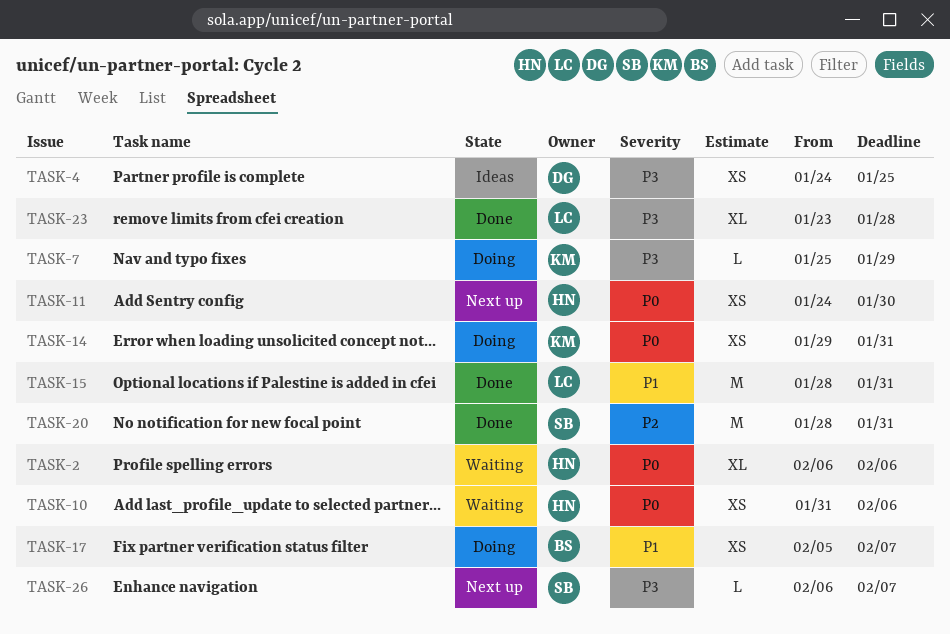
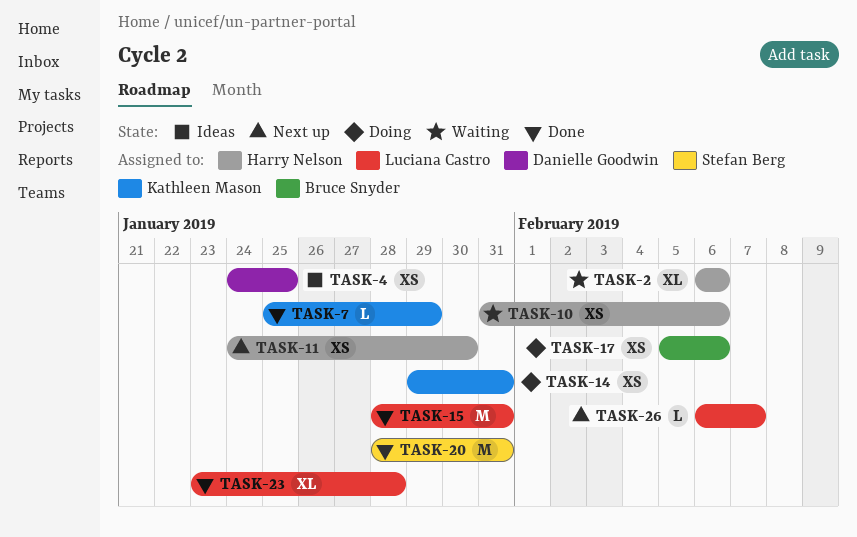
TASK-7, status: Doing -> Done
TASK-17, due: Feb 7 -> Feb 6
TASK-26, owner: Stefan Berg -> Luciana Castro

